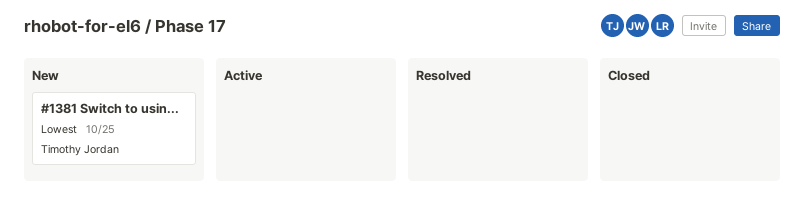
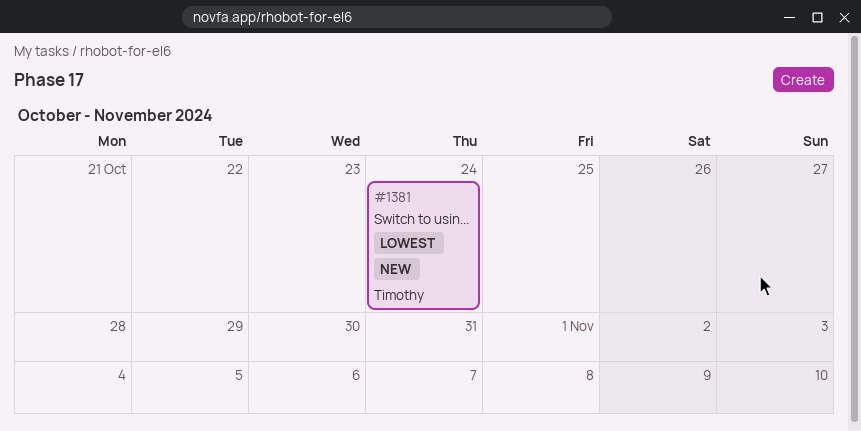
#1381, due: Oct 25 -> Oct 24

